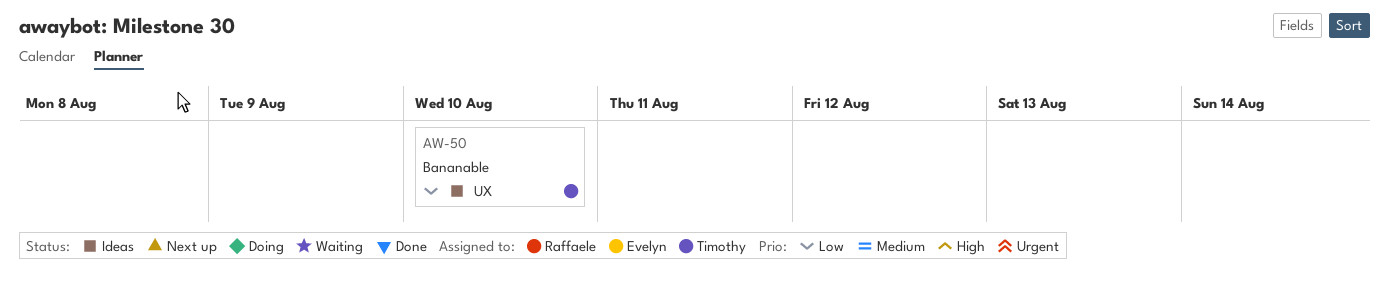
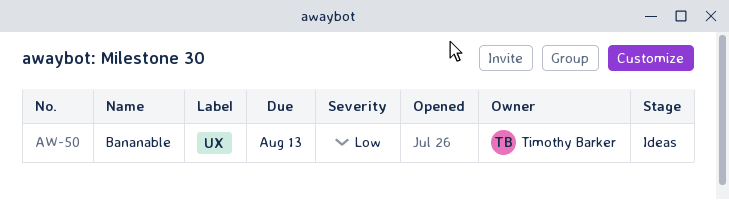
AW-50, due: Aug 10 -> Aug 13

